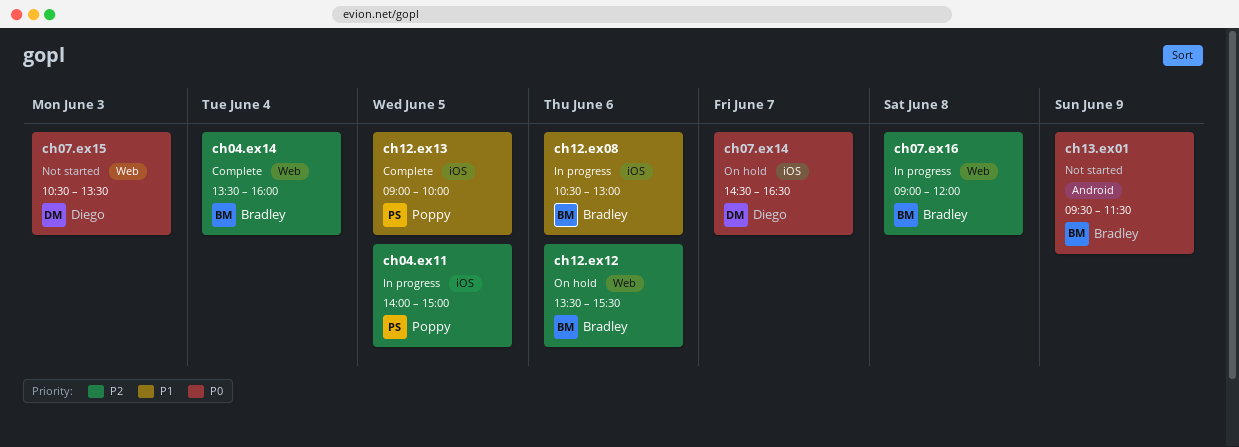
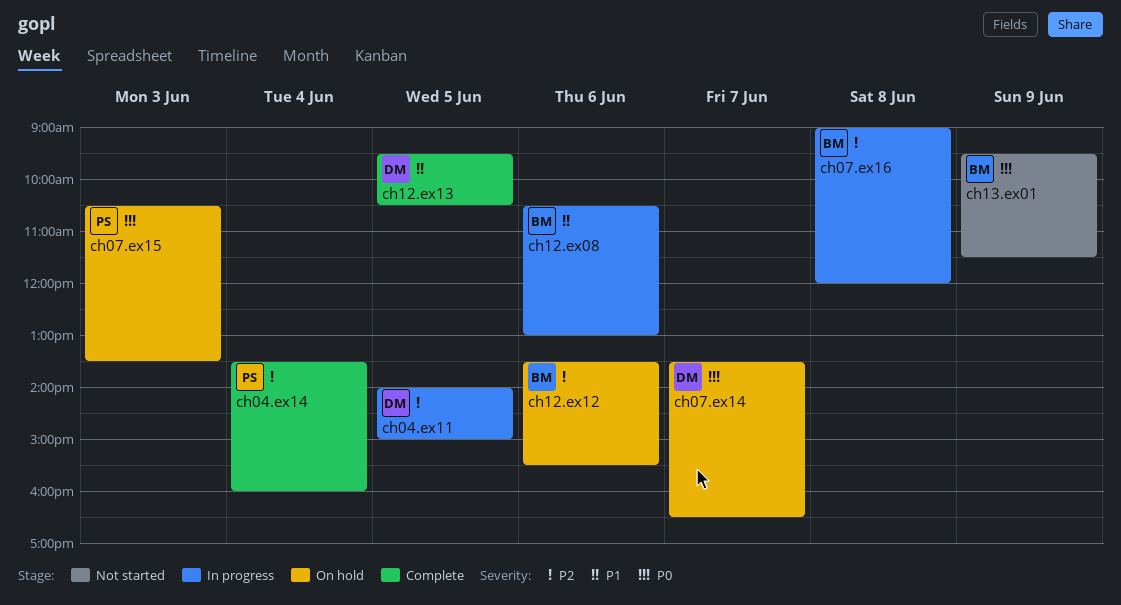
ch04.ex11, owner: Poppy -> Diego
ch04.ex14, owner: Bradley -> Poppy
ch07.ex14, begins: 14:30 -> 13:30
ch07.ex15, status: Not started -> On hold
ch07.ex15, owner: Diego -> Poppy
ch12.ex13, owner: Poppy -> Diego
ch12.ex13, begins: 09:00 -> 09:30
ch12.ex13, ends: 10:00 -> 10:30

